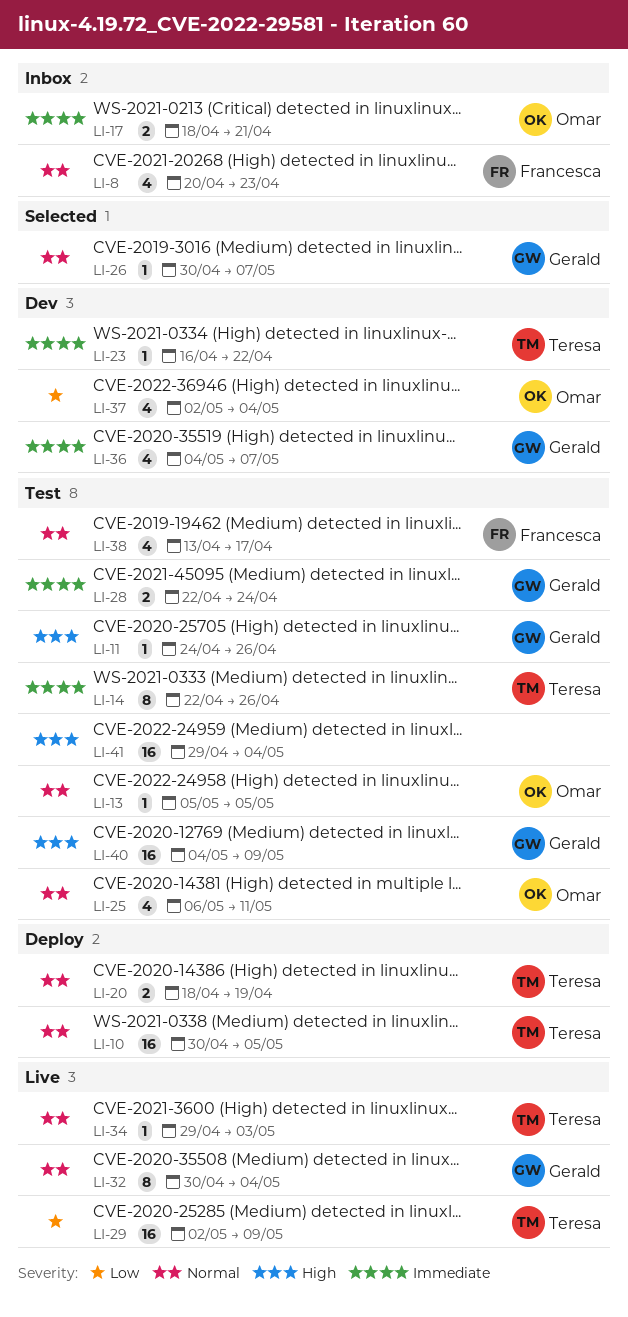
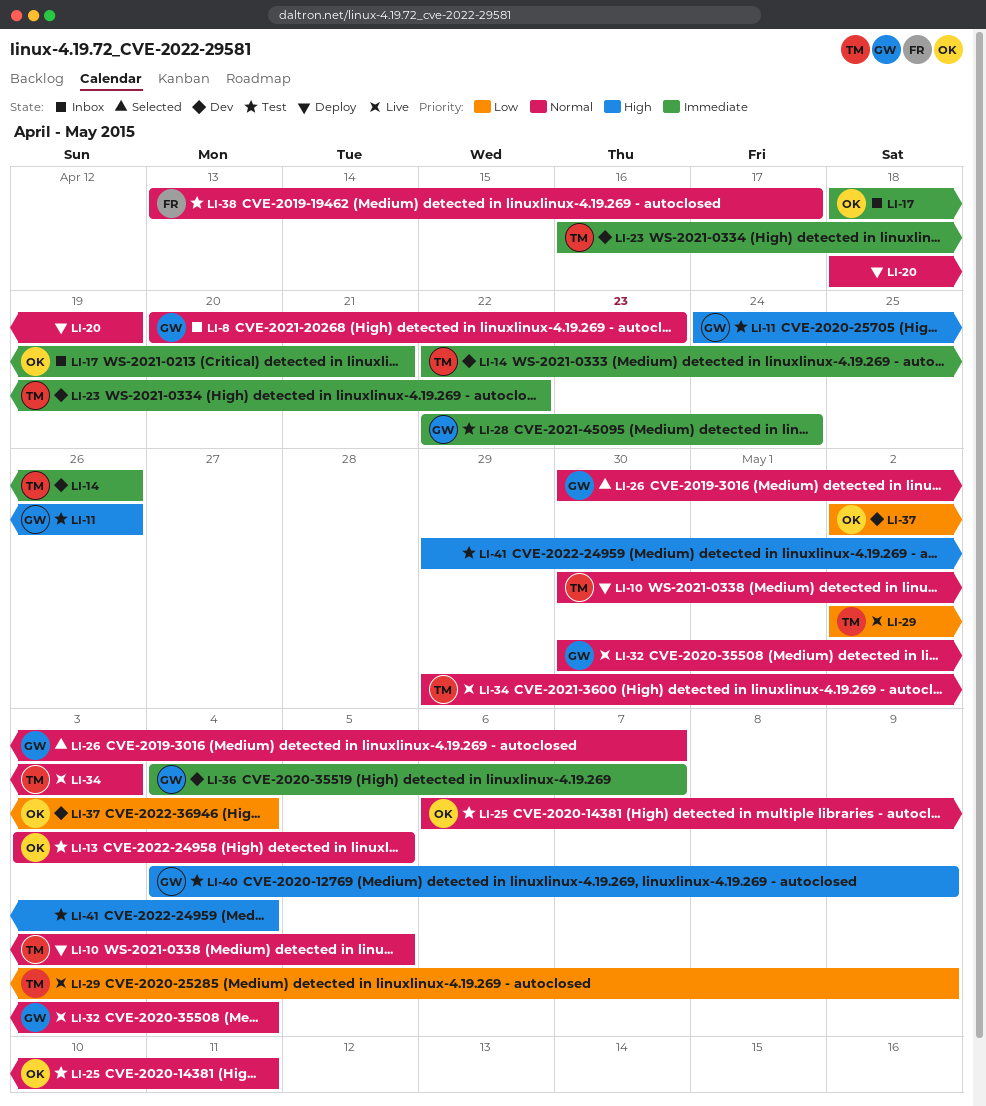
LI-8, owner: Francesca -> Gerald
LI-13, start: May 5 -> May 3
LI-14, status: Test -> Dev
LI-20, owner: Teresa -> none

